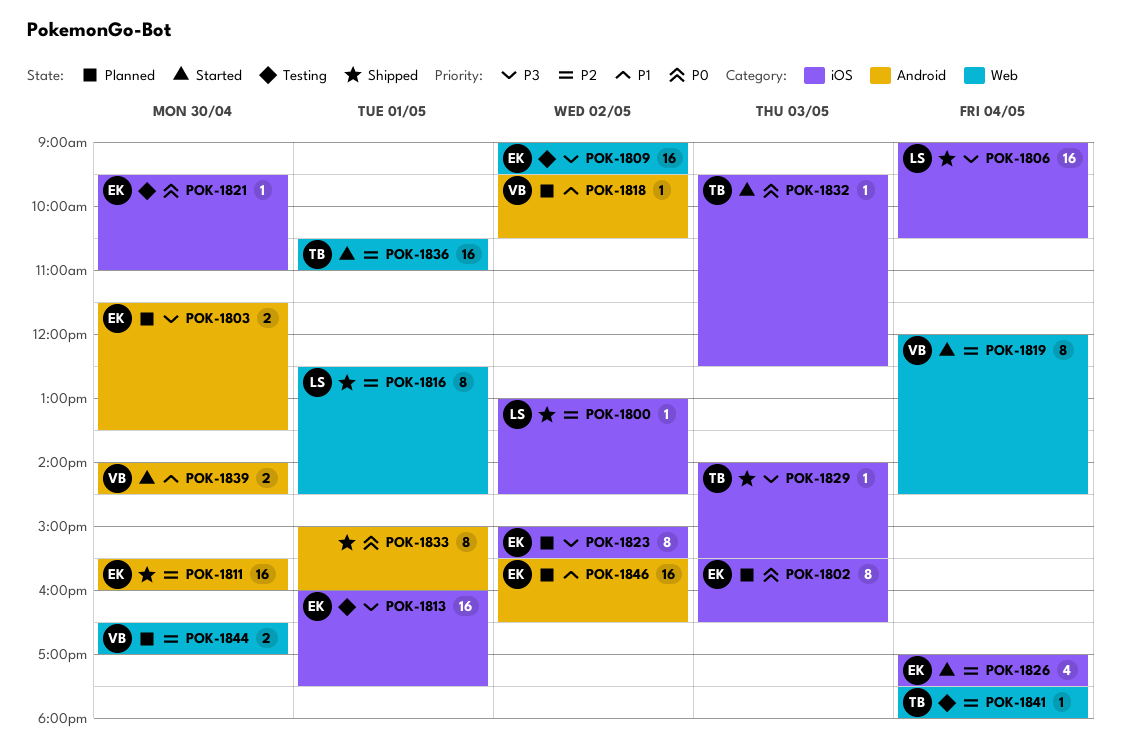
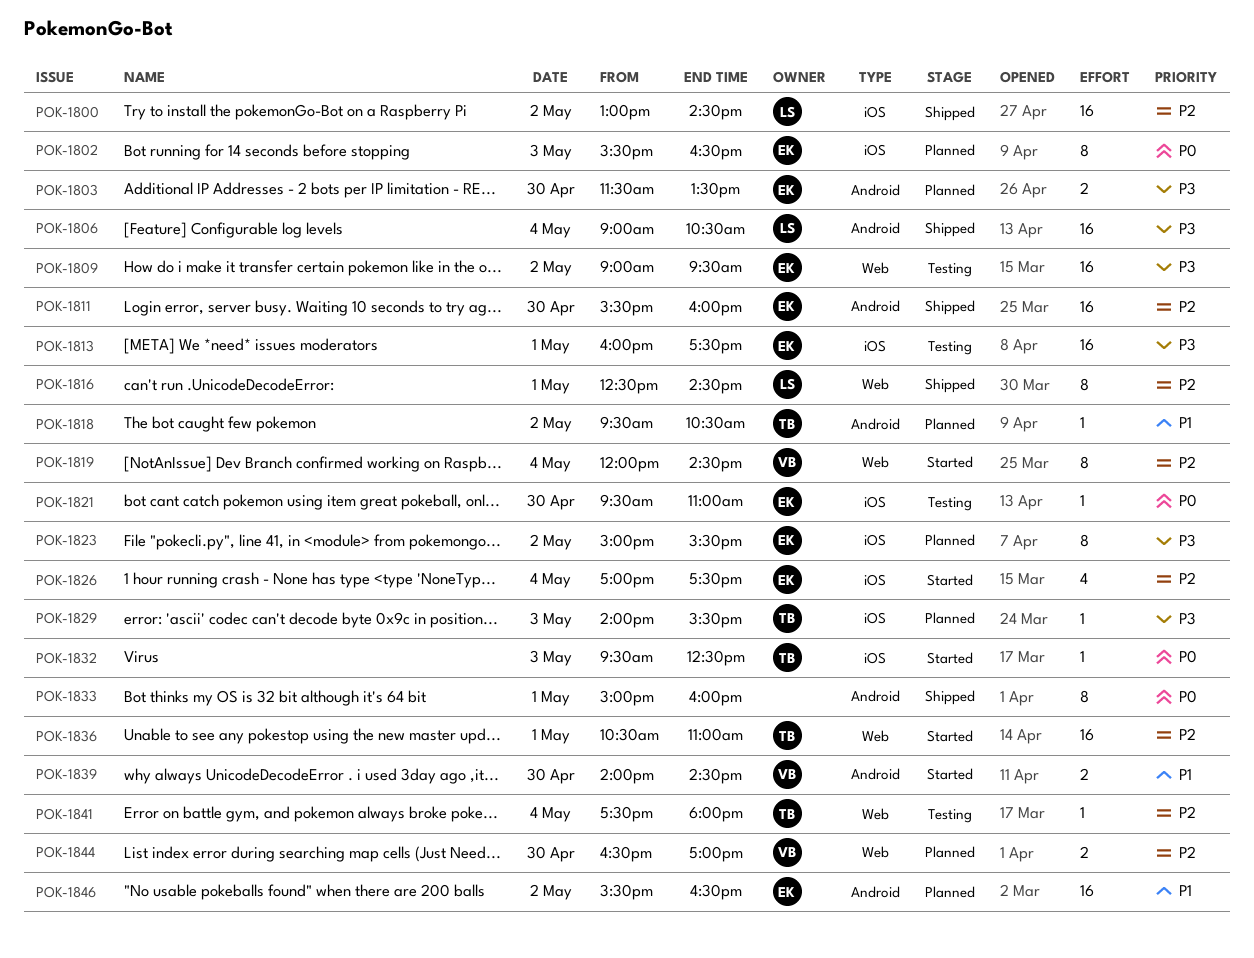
POK-1800, estimate: 1 -> 16
POK-1806, label: iOS -> Android
POK-1818, owner: VB -> TB
POK-1829, status: Shipped -> Planned

